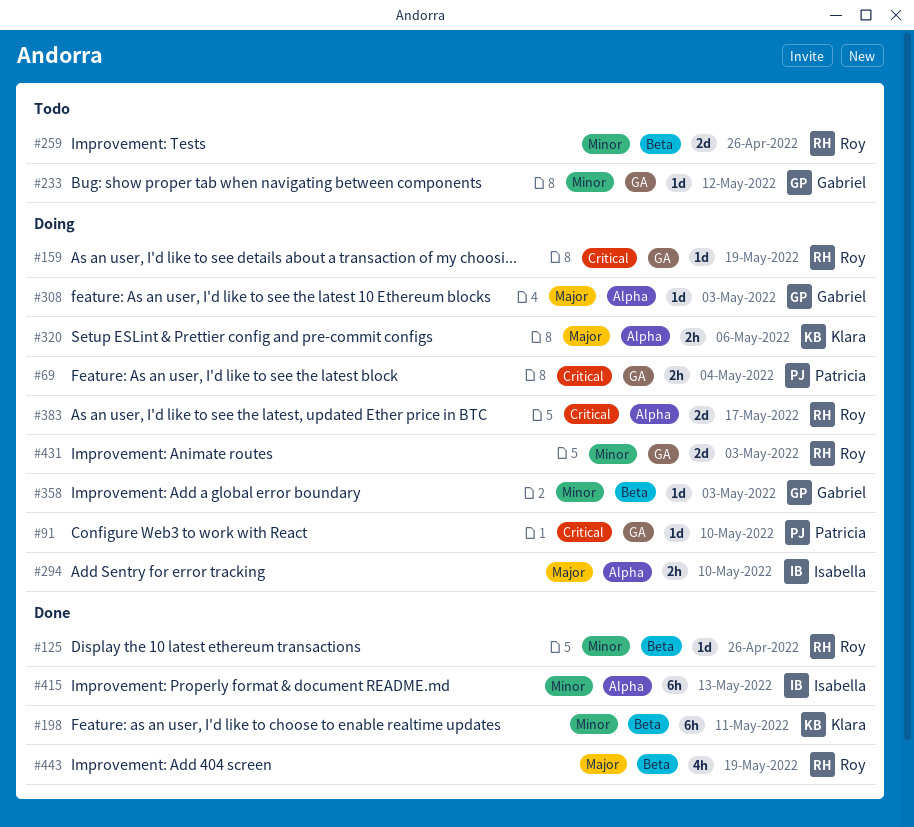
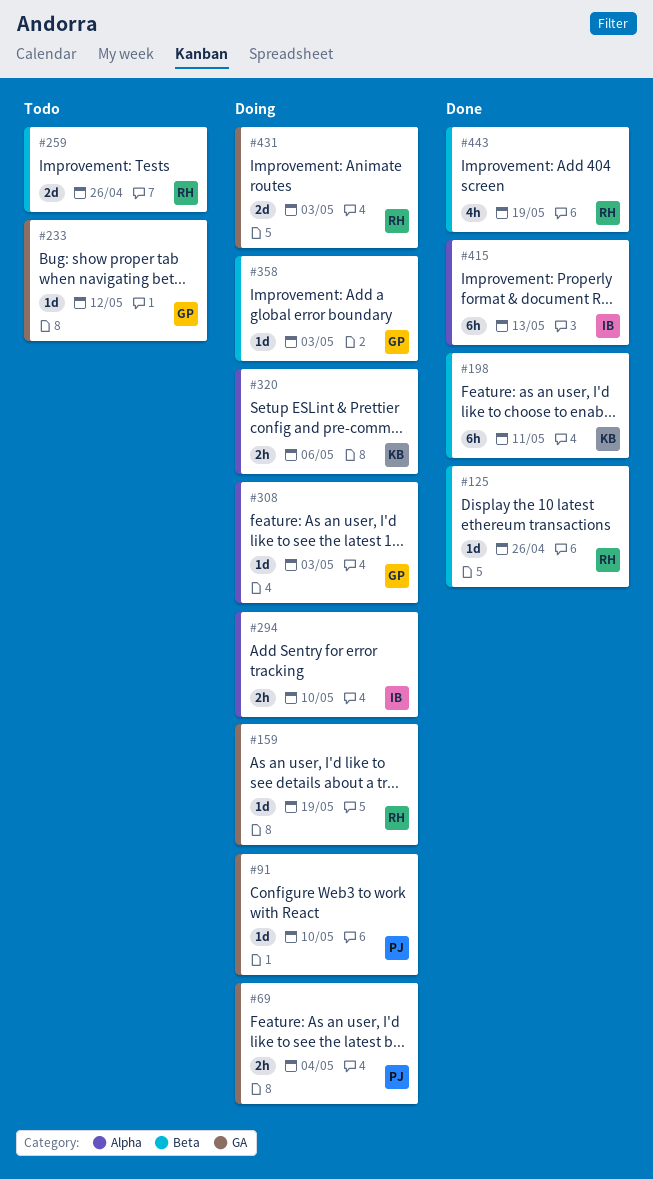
#383: present -> none

